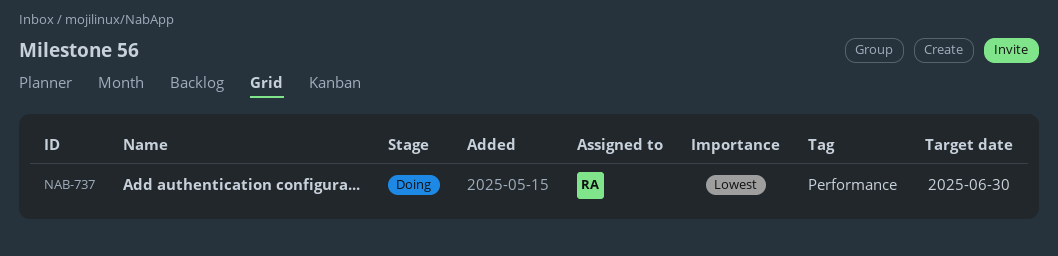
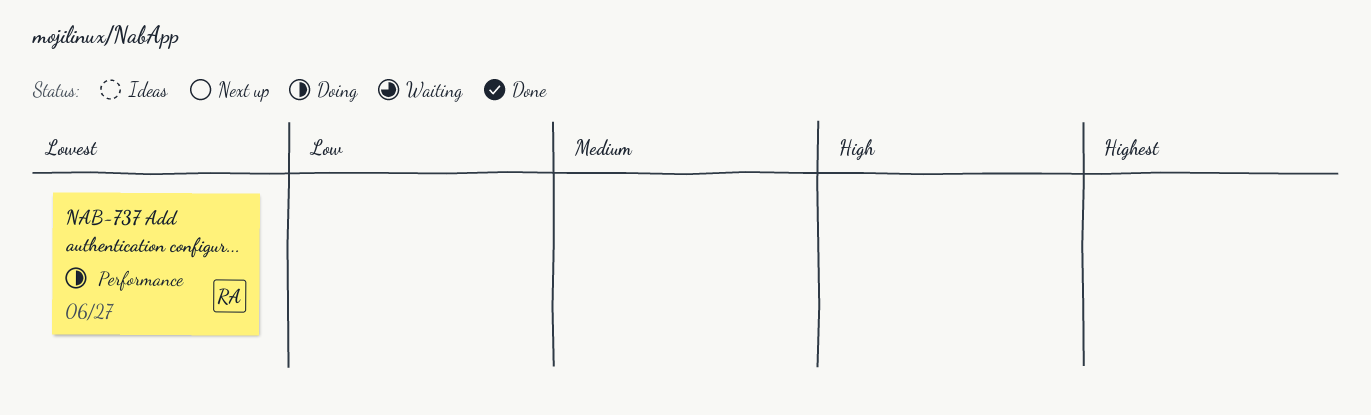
NAB-737, due: Jun 30 -> Jun 27

